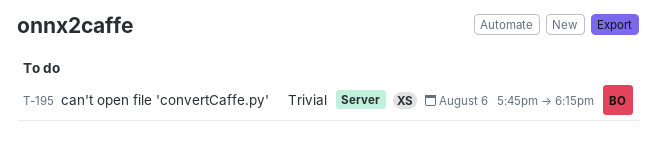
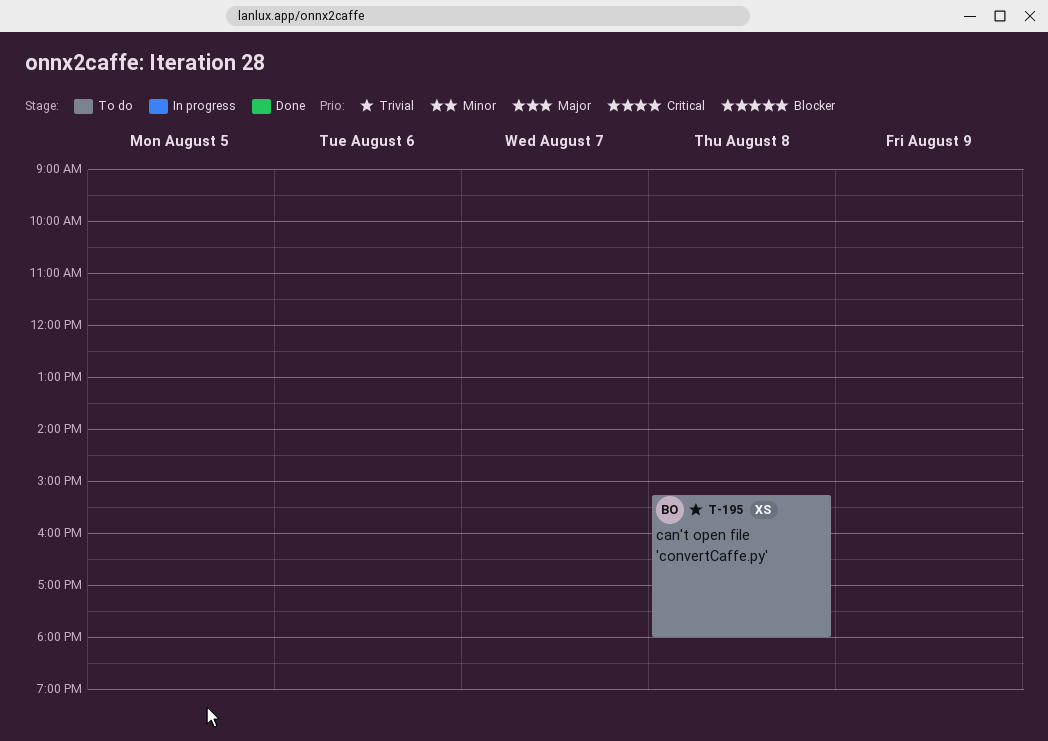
T-195, day: Aug 6 -> Aug 8
T-195, begins: 17:45 -> 15:15
T-195, ends: 18:15 -> 18:00

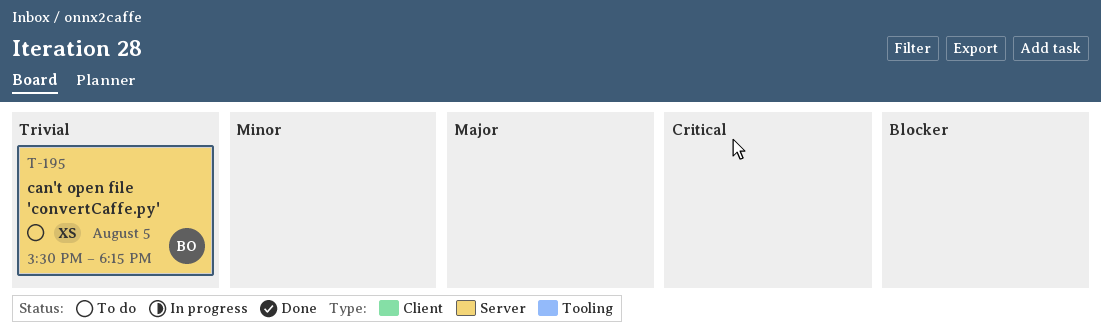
T-195, day: Aug 8 -> Aug 5
T-195, begins: 15:15 -> 15:30
T-195, ends: 18:00 -> 18:15

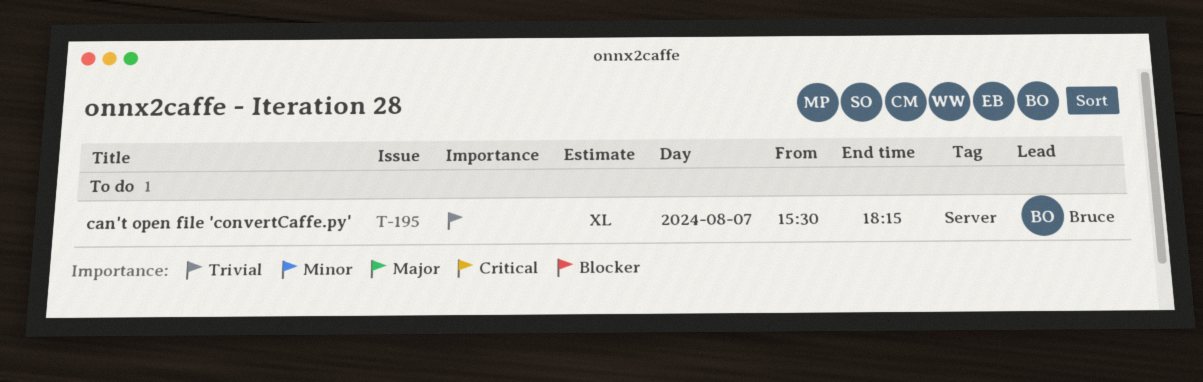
T-195, estimate: XS -> XL
T-195, day: Aug 5 -> Aug 7

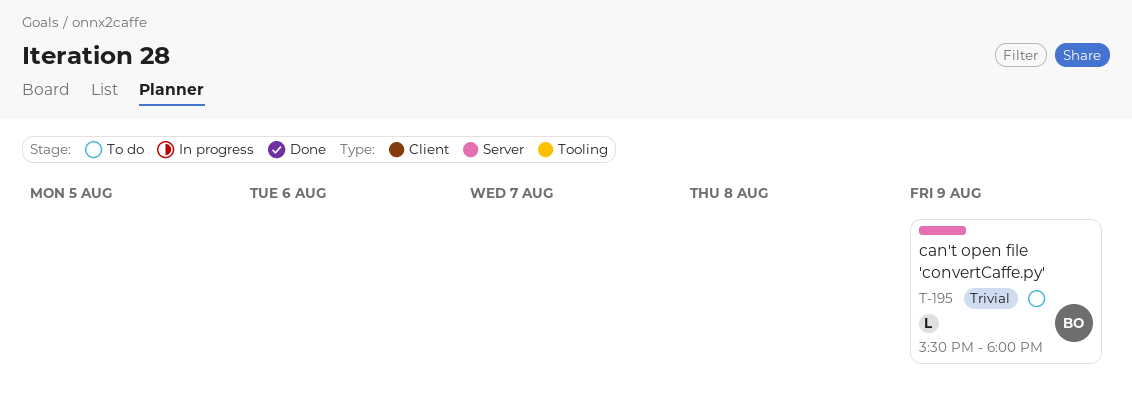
T-195, estimate: XL -> L
T-195, day: Aug 7 -> Aug 9
T-195, ends: 18:15 -> 18:00

